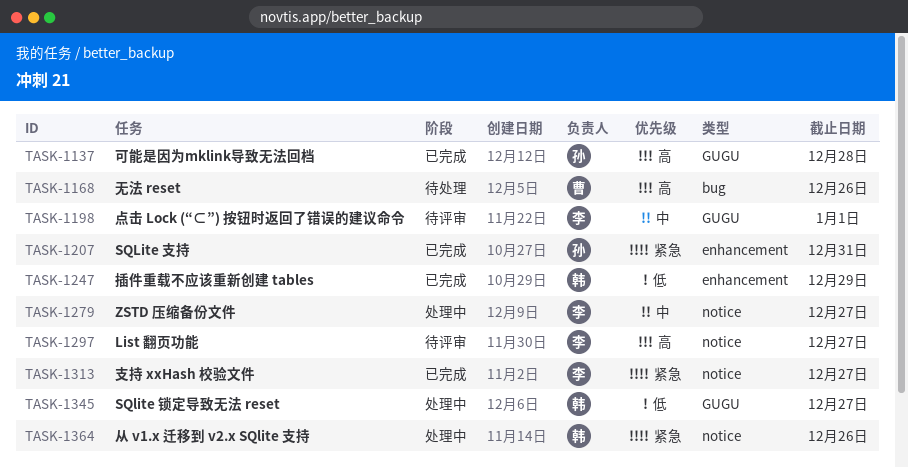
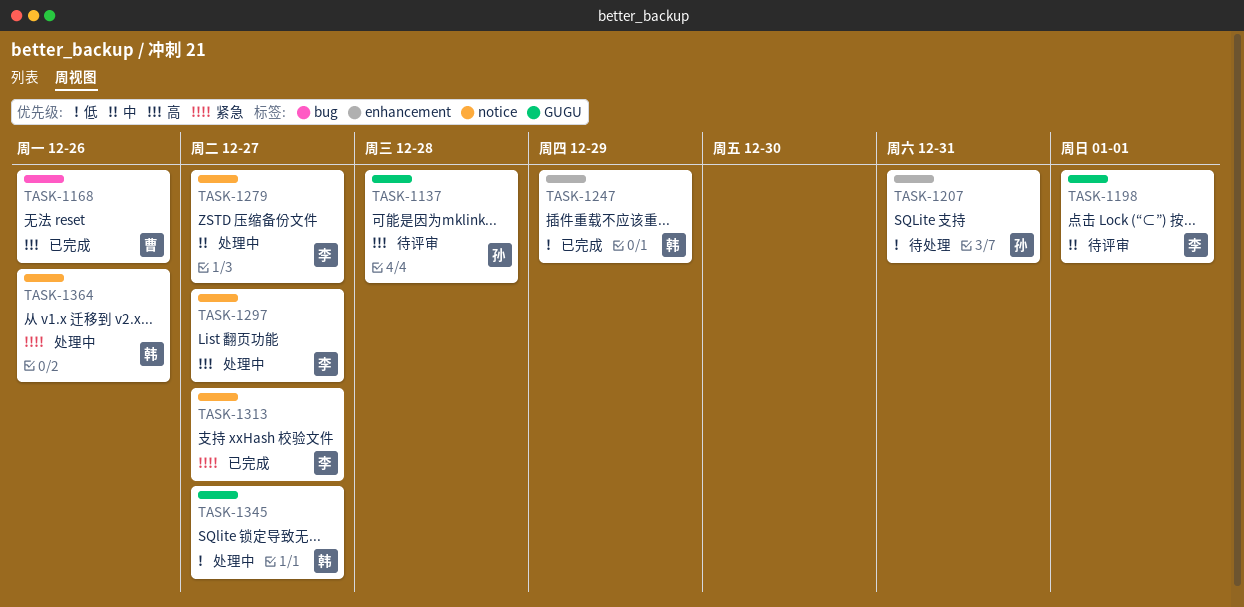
TASK-1137, status: 已完成 -> 待评审
TASK-1168, status: 待处理 -> 已完成
TASK-1207, status: 已完成 -> 待处理
TASK-1207, priority: 紧急 -> 低
TASK-1297, status: 待评审 -> 处理中

